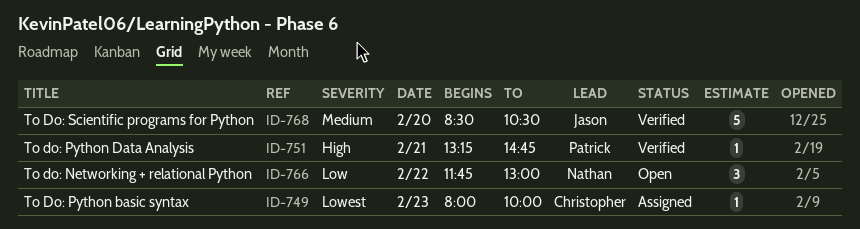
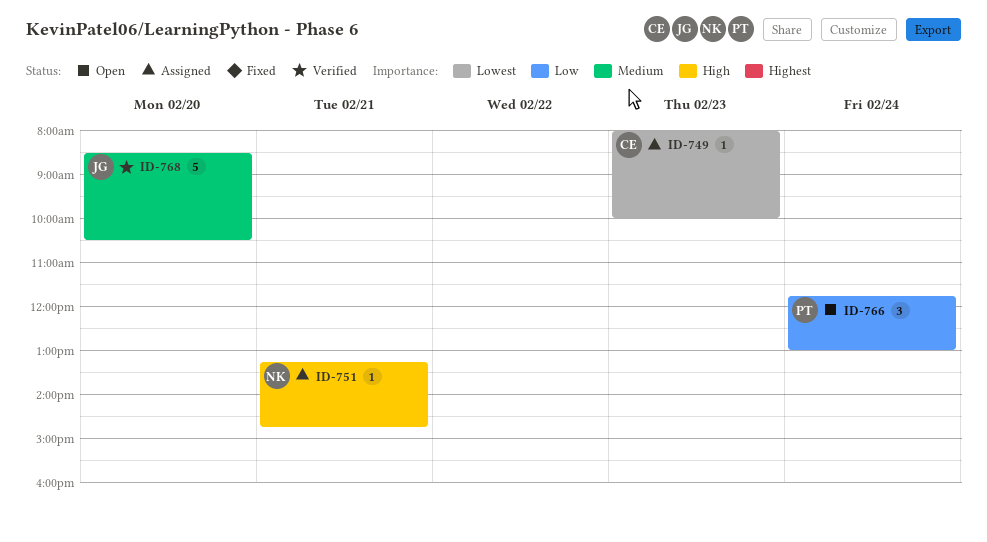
ID-751, status: Verified -> Assigned
ID-751, owner: Patrick -> Nathan
ID-766, owner: Nathan -> Patrick
ID-766, day: Feb 22 -> Feb 24

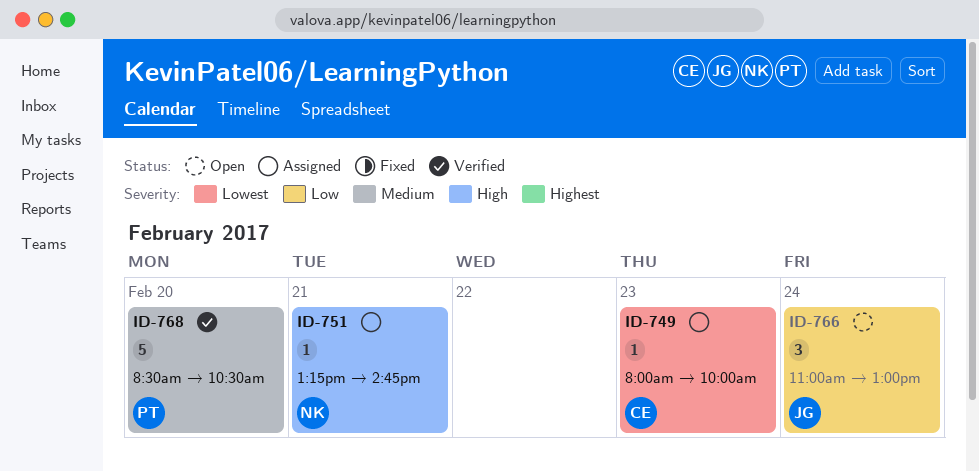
ID-766, owner: PT -> JG
ID-766, begins: 11:45 -> 11:00
ID-768, owner: JG -> PT

